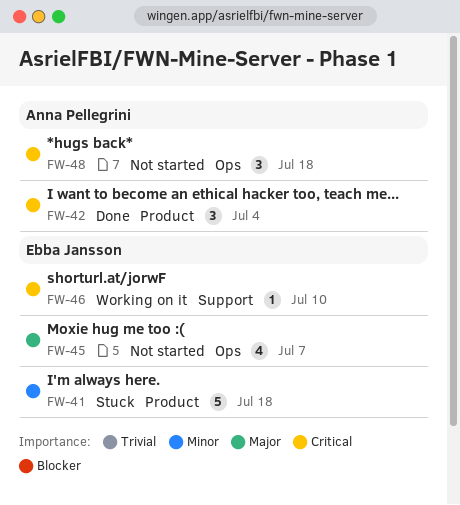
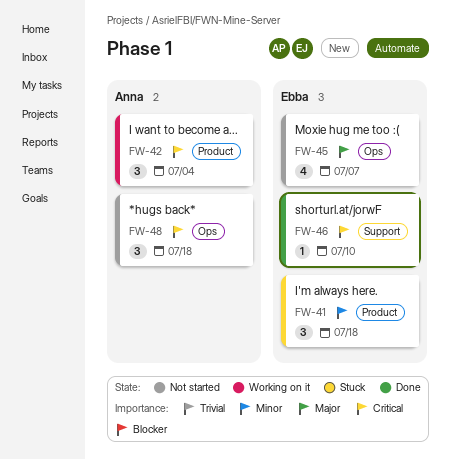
FW-41, estimate: 5 -> 3
FW-42, status: Done -> Working on it
FW-46, status: Working on it -> Done

